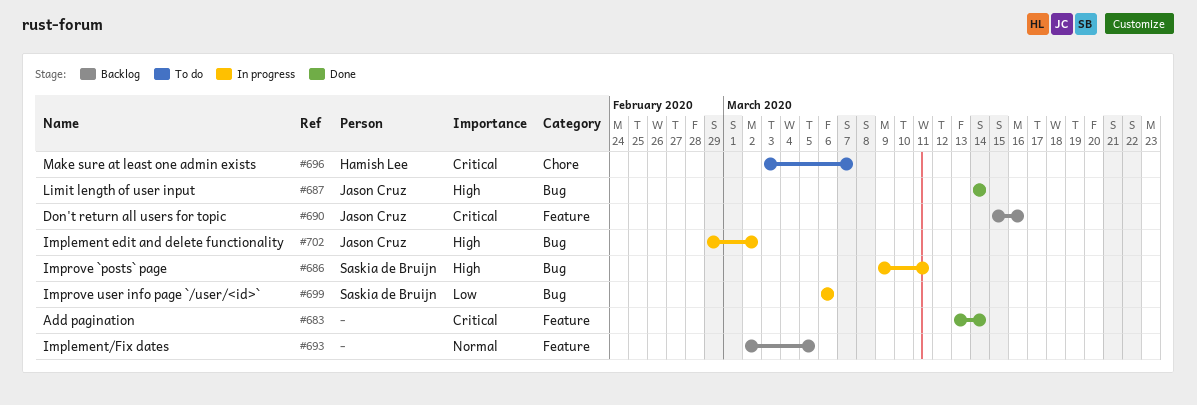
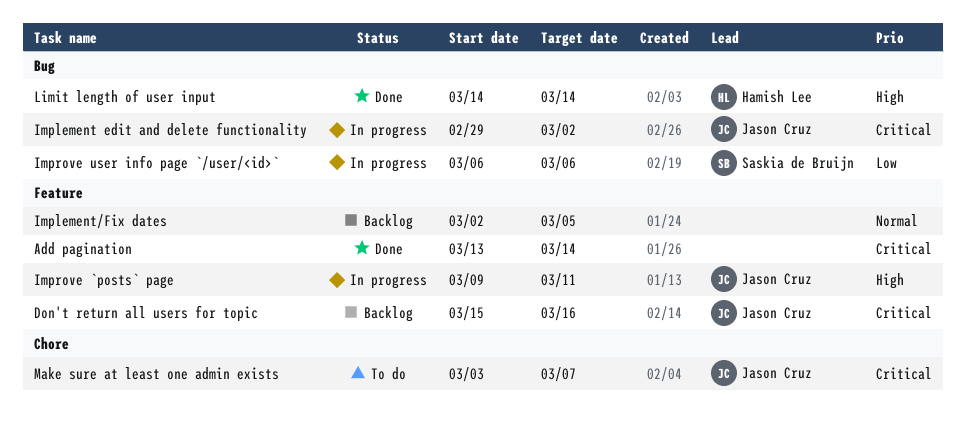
Implement edit and delete functionality, priority: High -> Critical
Improve `posts` page, owner: Saskia de Bruijn -> Jason Cruz
Improve `posts` page, label: Bug -> Feature
Limit length of user input, owner: Jason Cruz -> Hamish Lee
Make sure at least one admin exists, owner: Hamish Lee -> Jason Cruz

